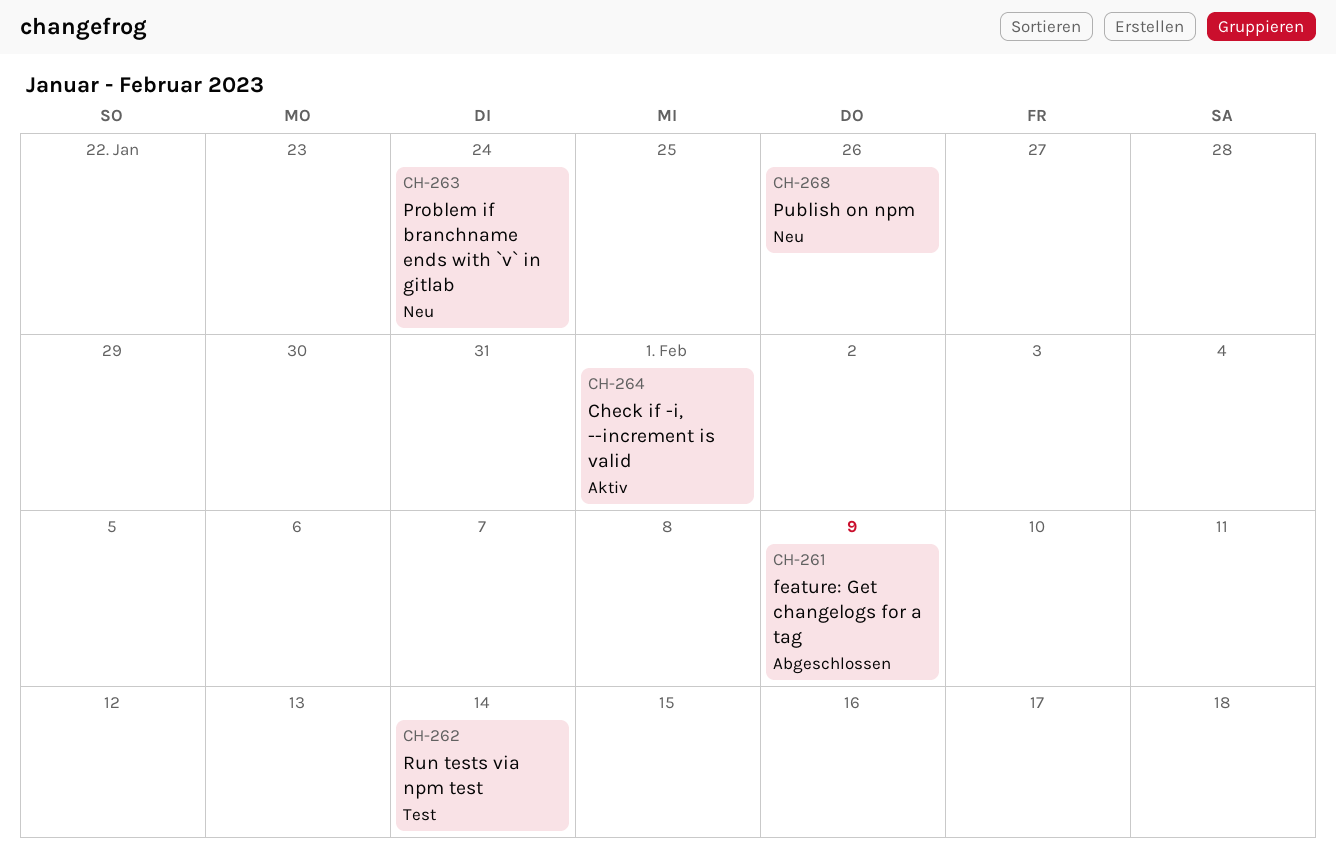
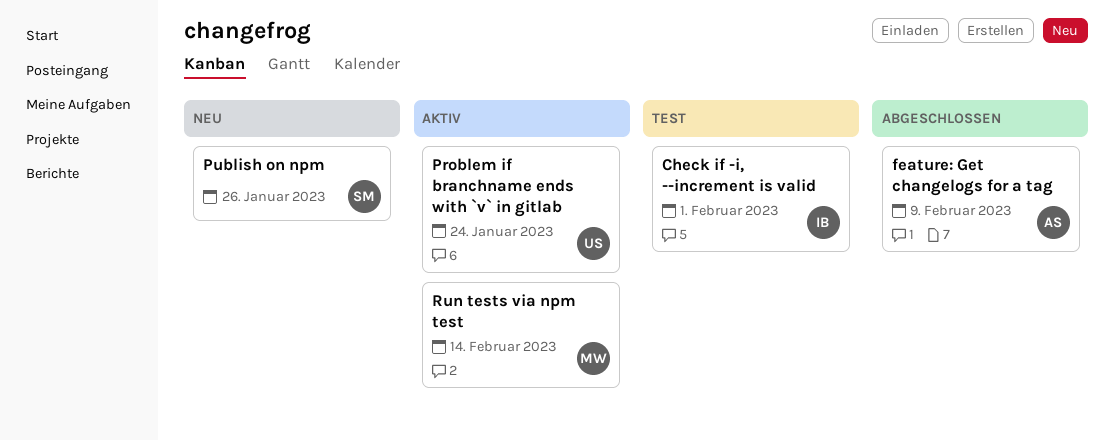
Check if -i, --increment is valid, status: Aktiv -> Test
Problem if branchname ends with `v` in gitlab, status: Neu -> Aktiv
Run tests via npm test, status: Test -> Aktiv

